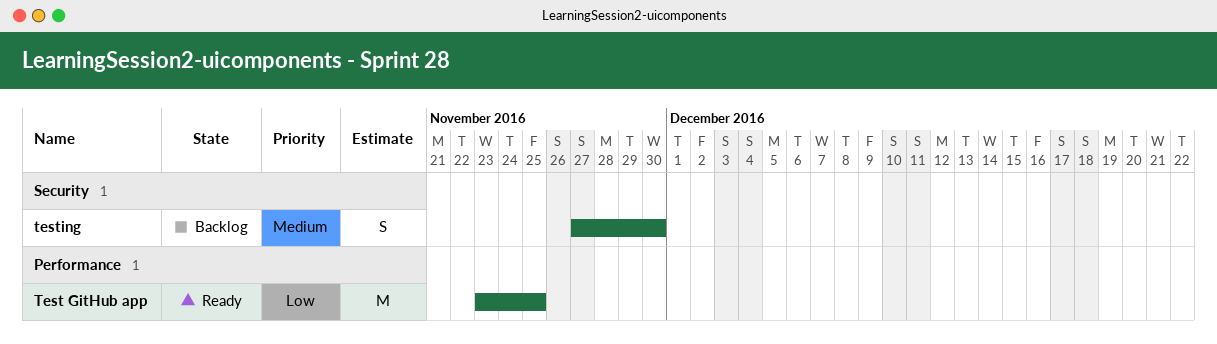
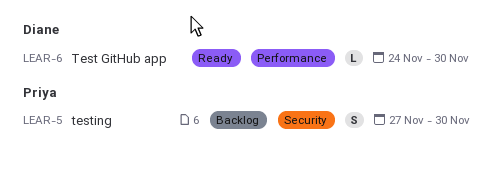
Test GitHub app, estimate: M -> L
Test GitHub app, start: Nov 23 -> Nov 24
Test GitHub app, due: Nov 25 -> Nov 30

